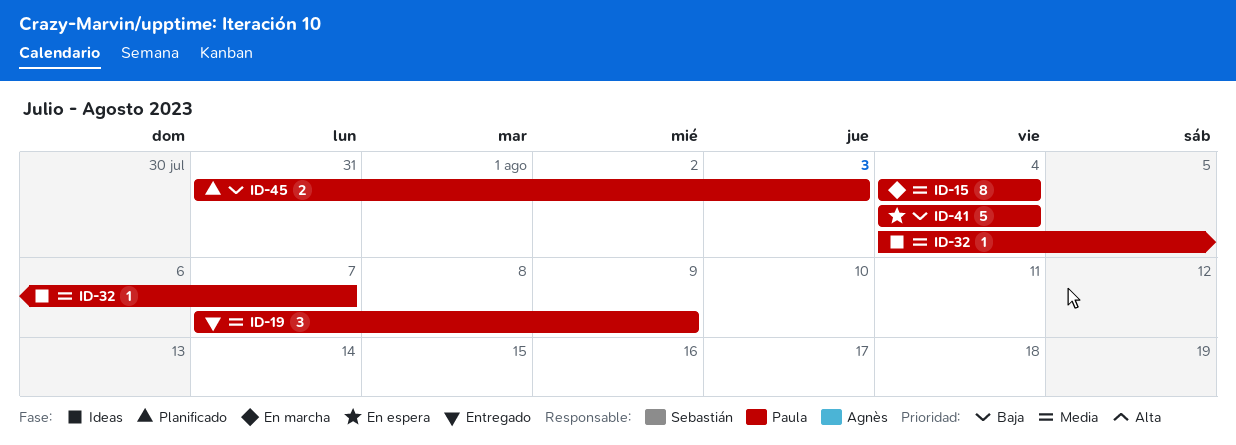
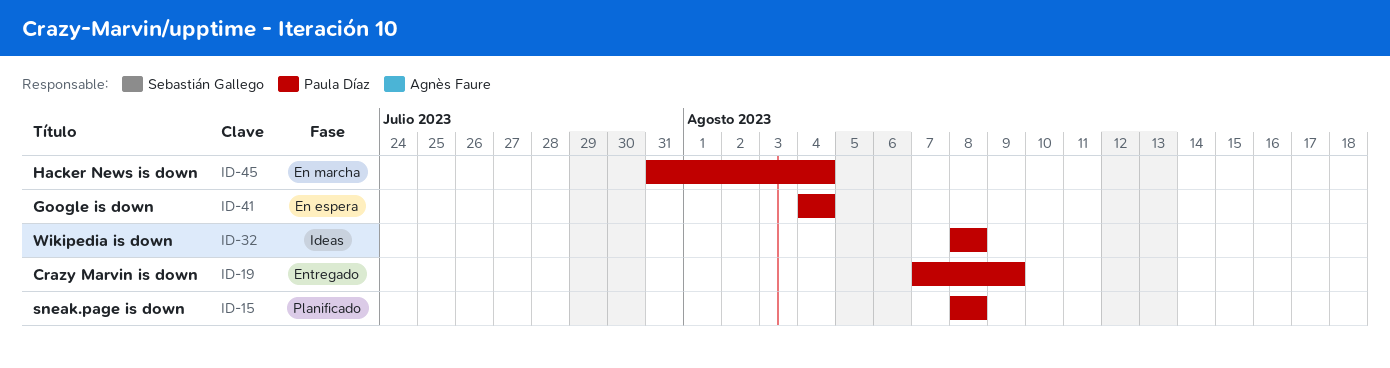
ID-15, status: En marcha -> Planificado
ID-15, start: Aug 4 -> Aug 8
ID-15, due: Aug 4 -> Aug 8
ID-32, start: Aug 4 -> Aug 8
ID-32, due: Aug 7 -> Aug 8
ID-45, status: Planificado -> En marcha
ID-45, due: Aug 3 -> Aug 4

